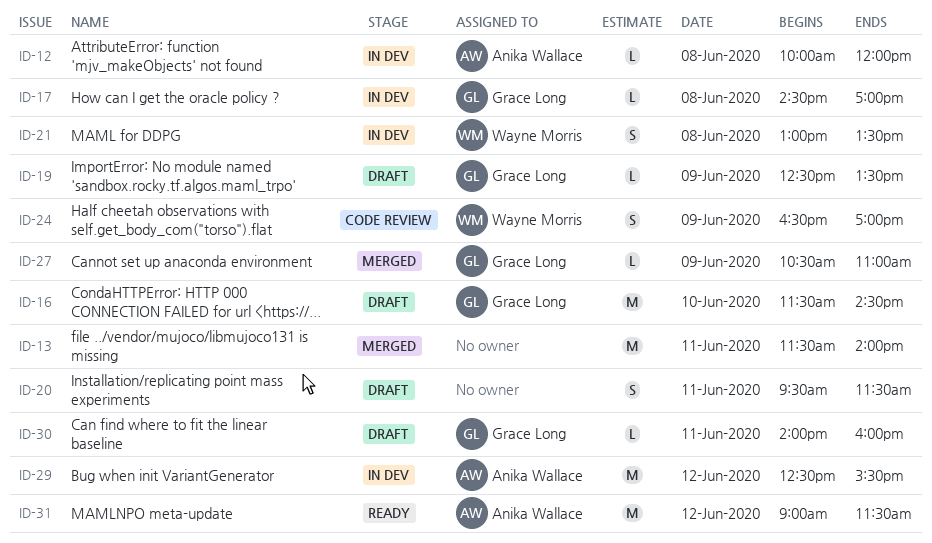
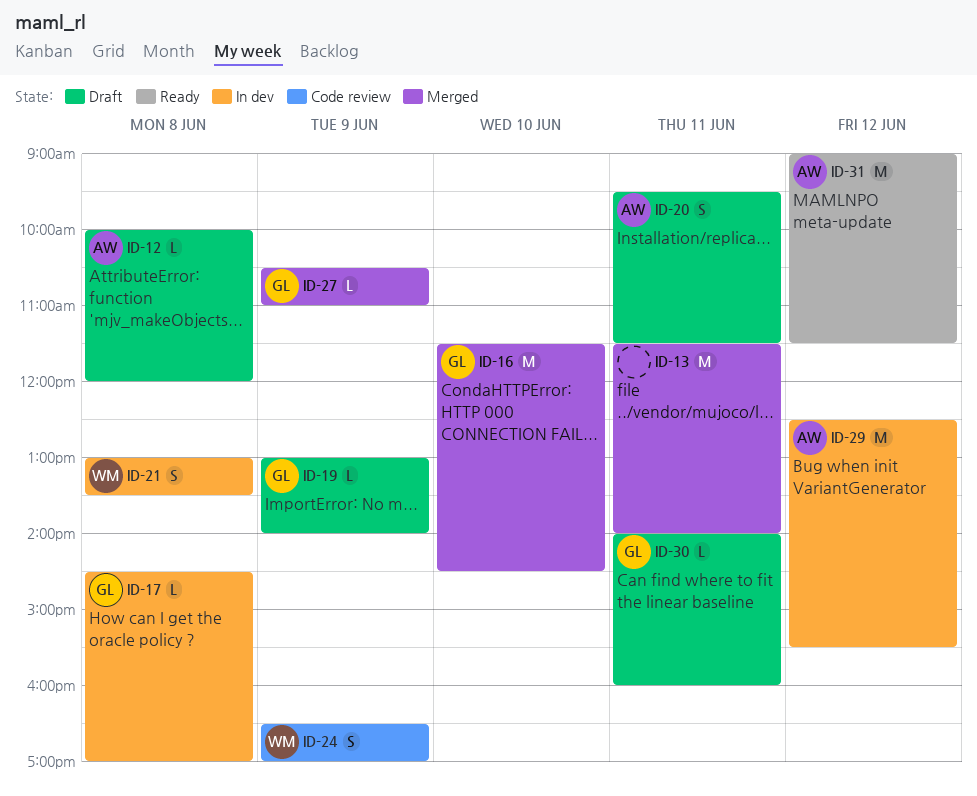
ID-12, status: In dev -> Draft
ID-16, status: Draft -> Merged
ID-19, begins: 12:30 -> 13:00
ID-19, ends: 13:30 -> 14:00
ID-20, owner: none -> Anika Wallace

